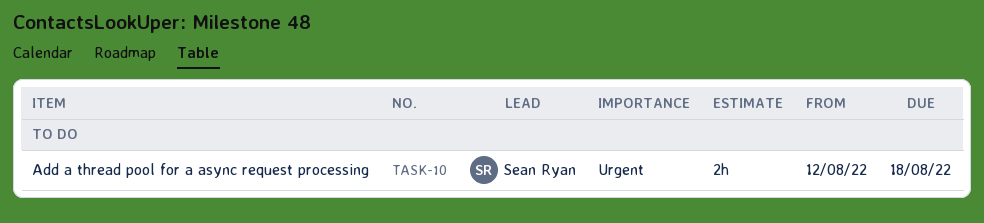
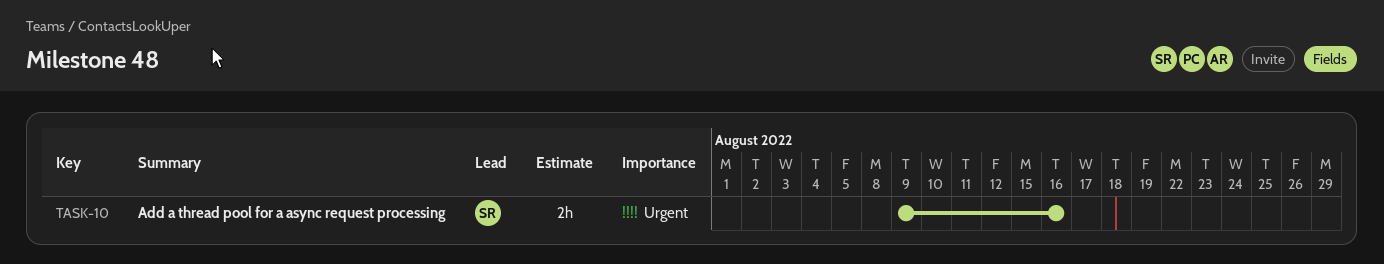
TASK-10, start: Aug 12 -> Aug 9
TASK-10, due: Aug 18 -> Aug 16

